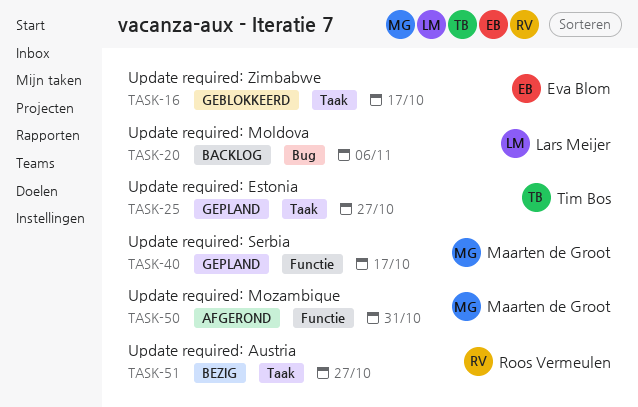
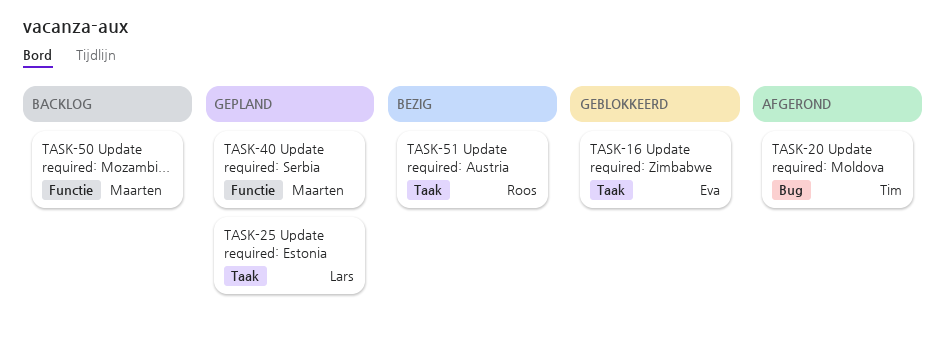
TASK-20, status: Backlog -> Afgerond
TASK-20, owner: Lars Meijer -> Tim Bos
TASK-25, owner: Tim Bos -> Lars Meijer
TASK-50, status: Afgerond -> Backlog

